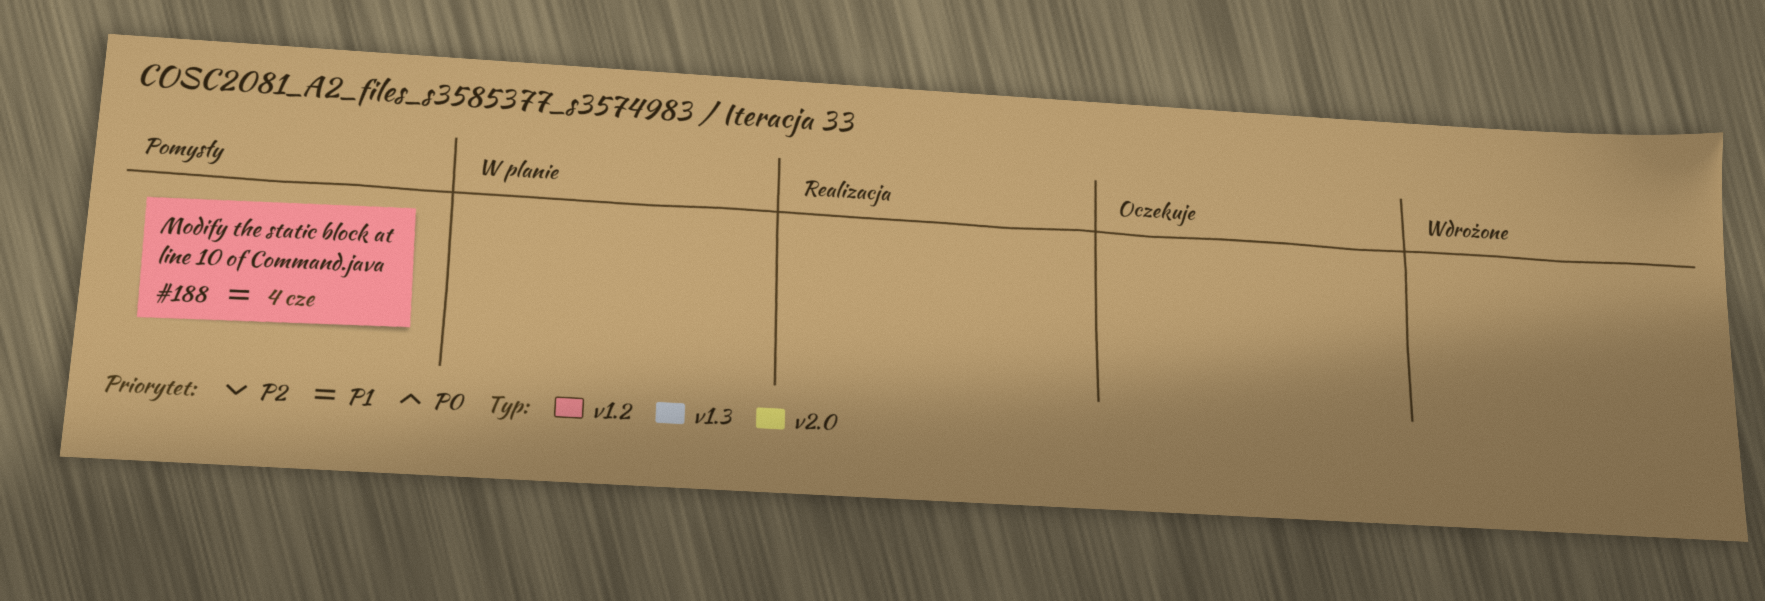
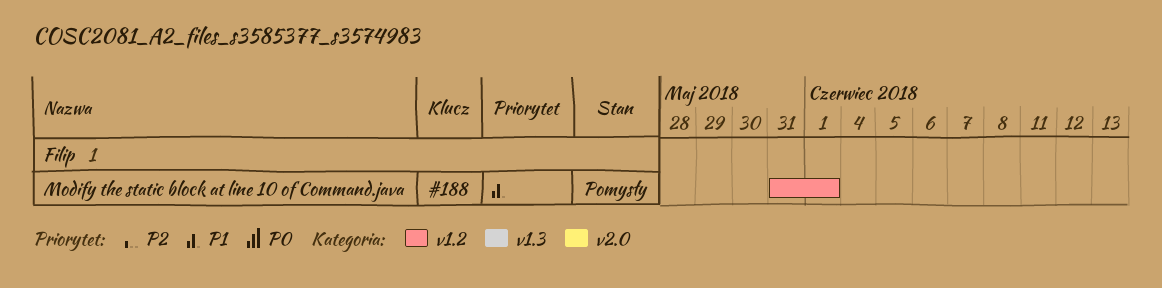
#188, due: Jun 4 -> Jun 1

